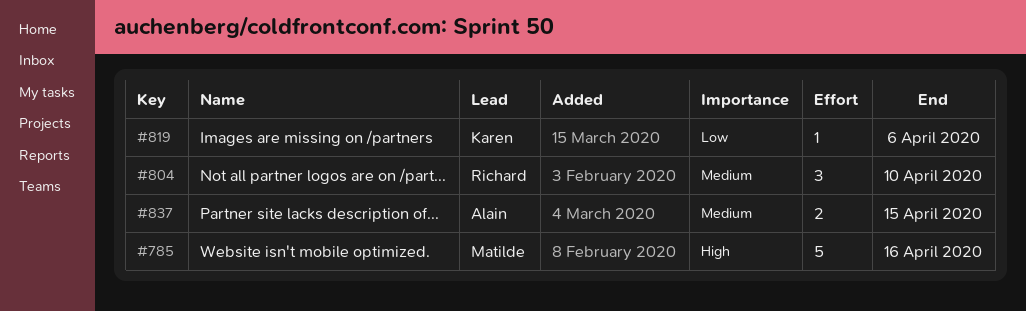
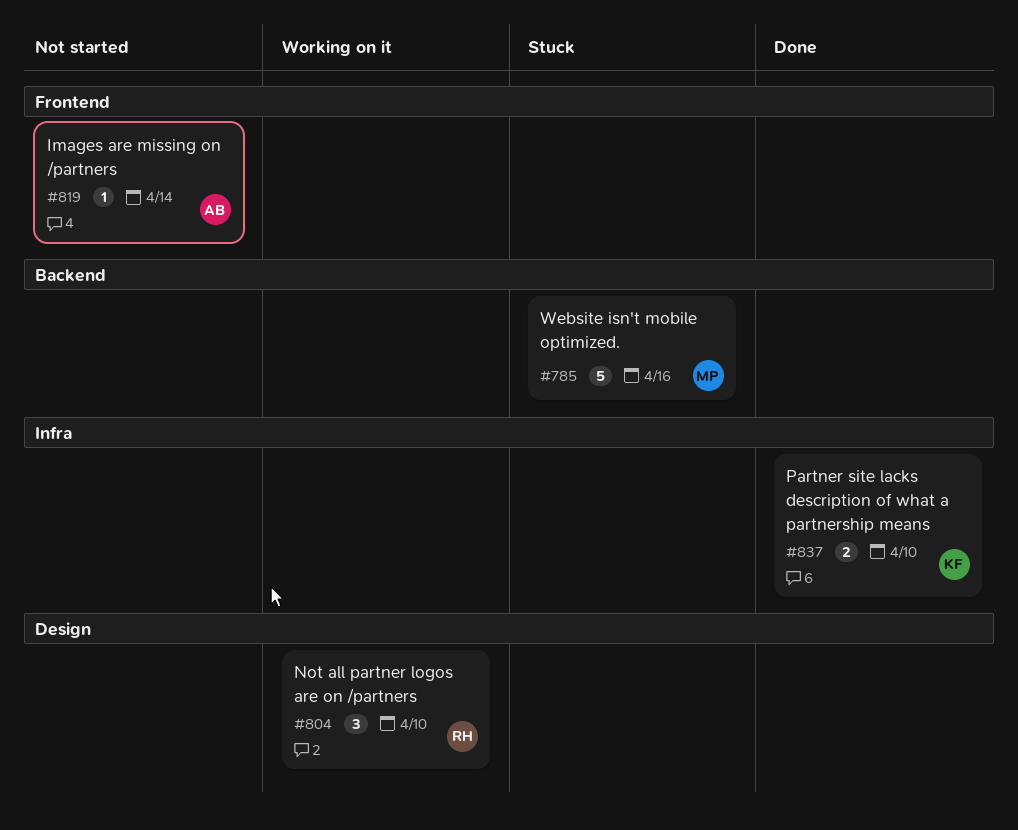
#819, owner: Karen -> Alain
#819, due: Apr 6 -> Apr 14
#837, owner: Alain -> Karen
#837, due: Apr 15 -> Apr 10

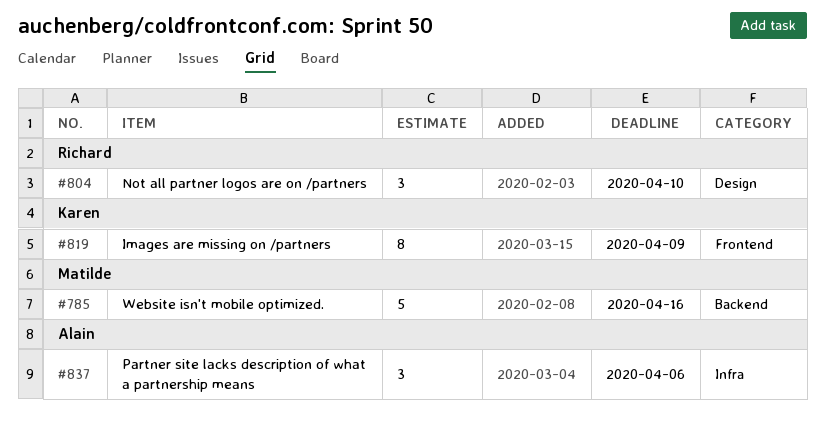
#819, owner: Alain -> Karen
#819, estimate: 1 -> 8
#819, due: Apr 14 -> Apr 9
#837, owner: Karen -> Alain
#837, estimate: 2 -> 3
#837, due: Apr 10 -> Apr 6

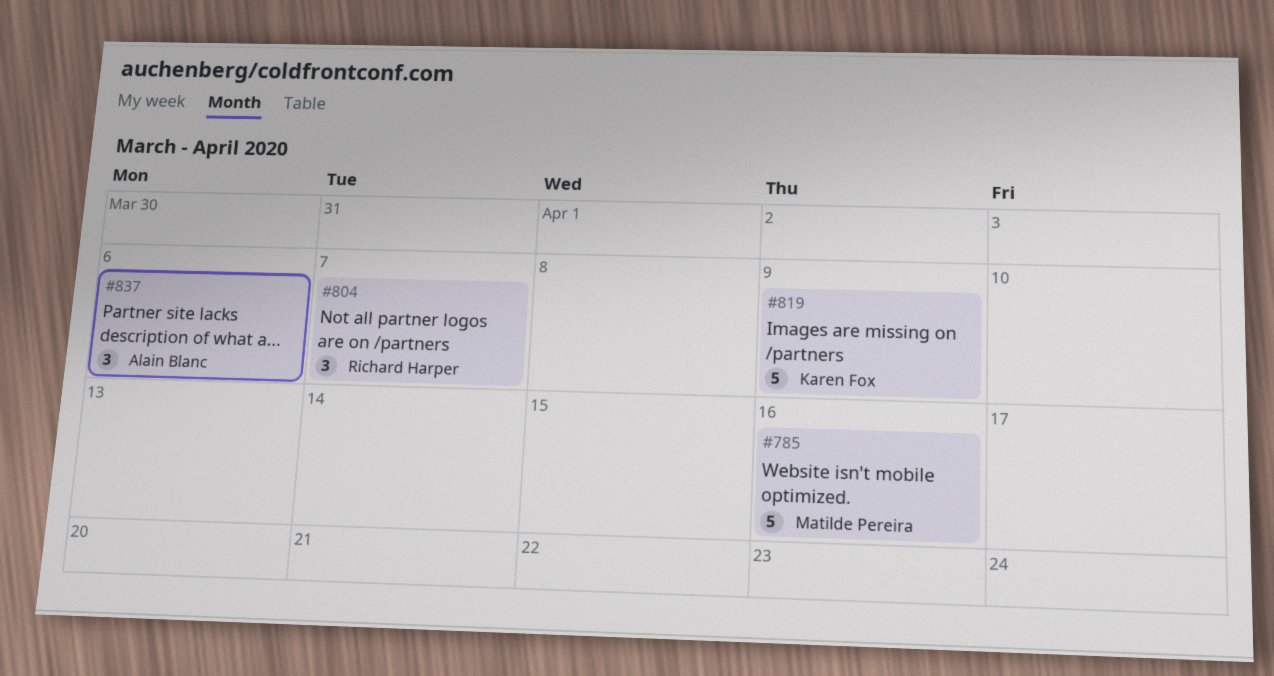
#804, due: Apr 10 -> Apr 7
#819, estimate: 8 -> 5

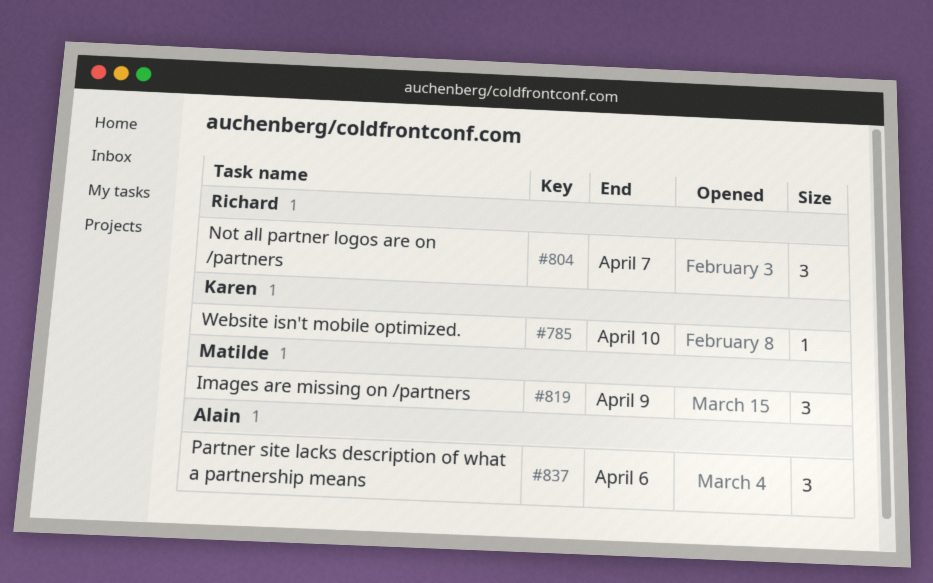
#785, owner: Matilde Pereira -> Karen Fox
#785, estimate: 5 -> 1
#785, due: Apr 16 -> Apr 10
#819, owner: Karen Fox -> Matilde Pereira
#819, estimate: 5 -> 3

